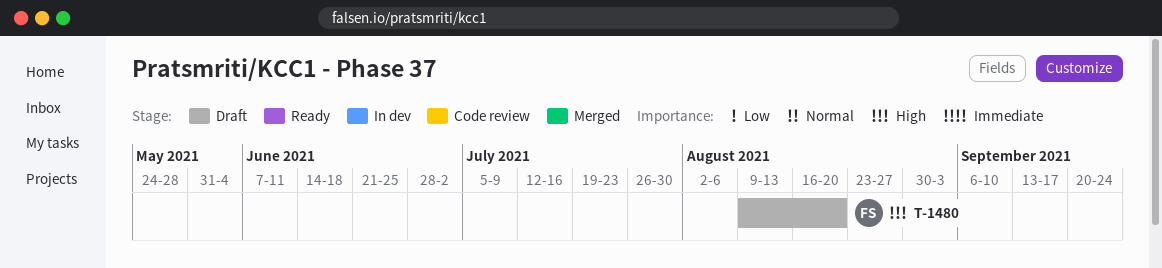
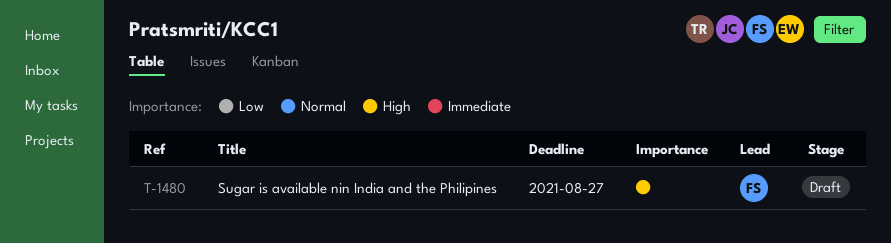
T-1480, due: Aug 20 -> Aug 27

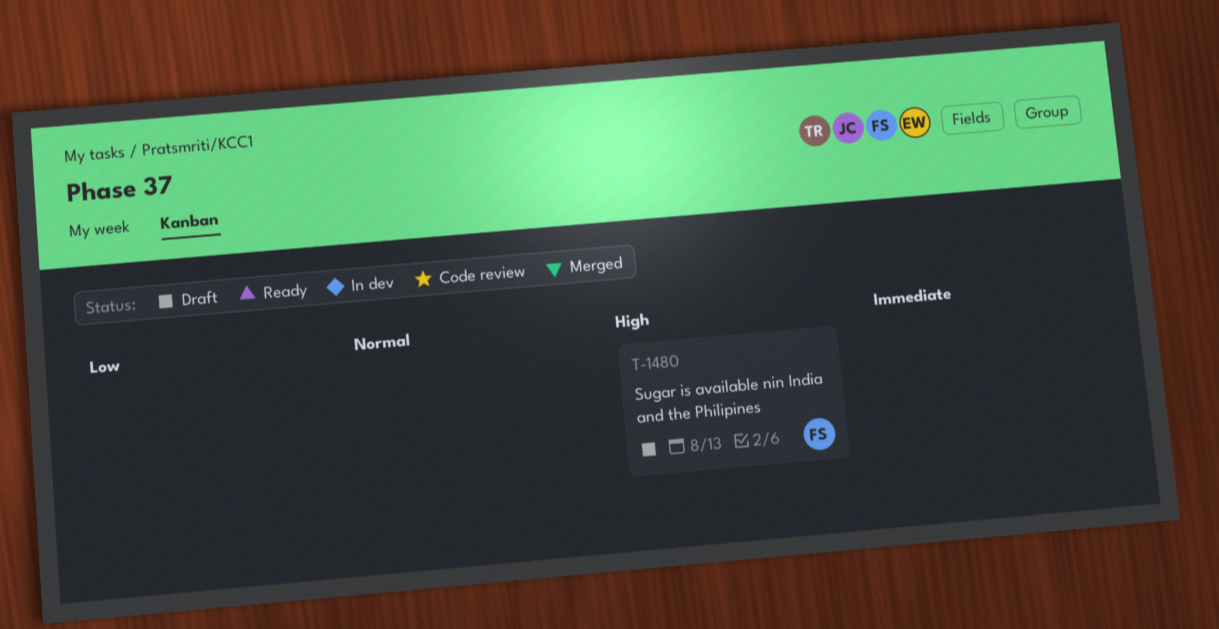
T-1480, due: Aug 27 -> Aug 13

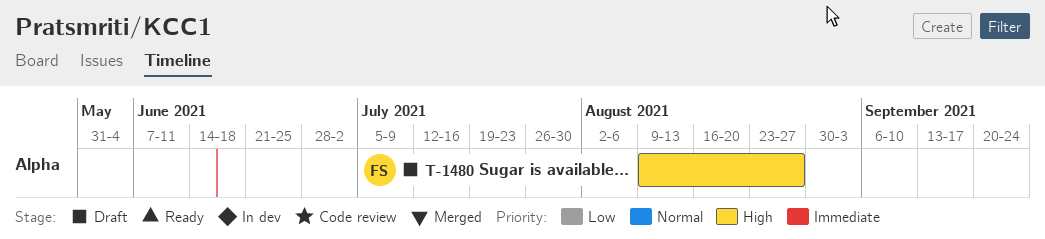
T-1480, due: Aug 13 -> Aug 27

